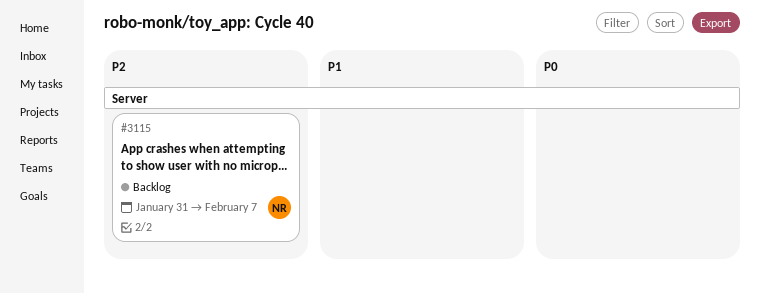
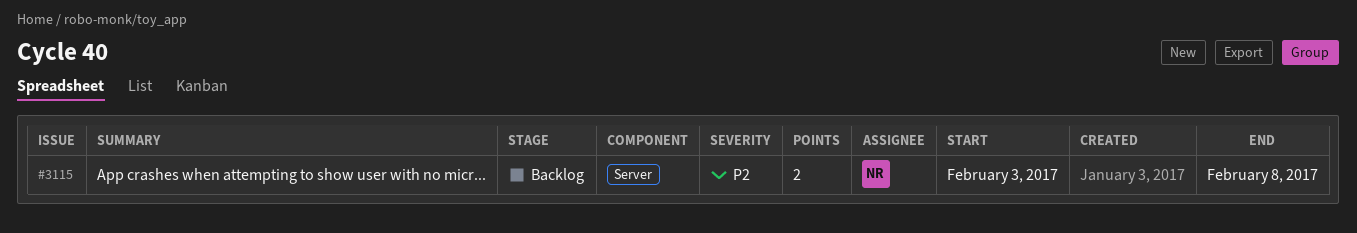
#3115, start: Jan 31 -> Feb 3
#3115, due: Feb 7 -> Feb 8

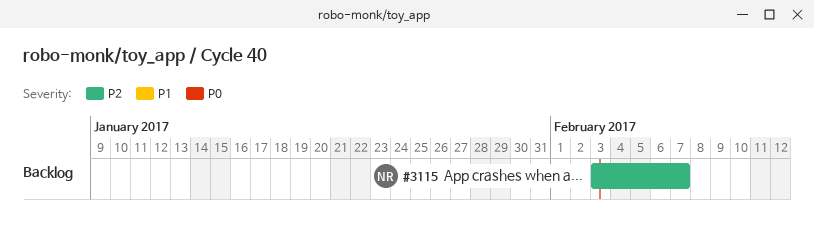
#3115, due: Feb 8 -> Feb 7

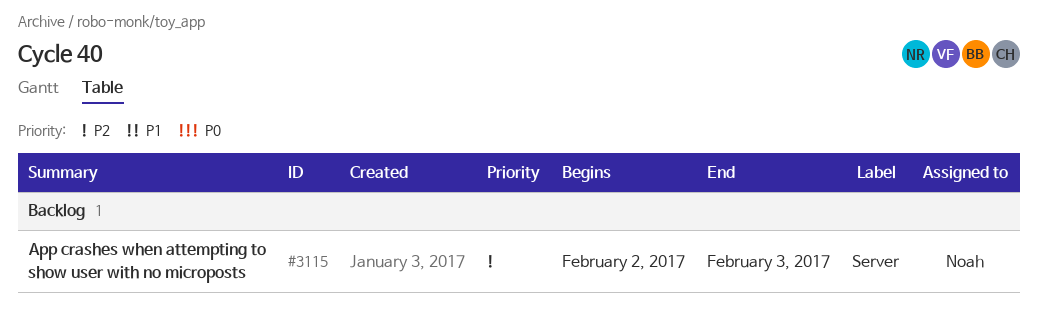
#3115, start: Feb 3 -> Feb 2
#3115, due: Feb 7 -> Feb 3

